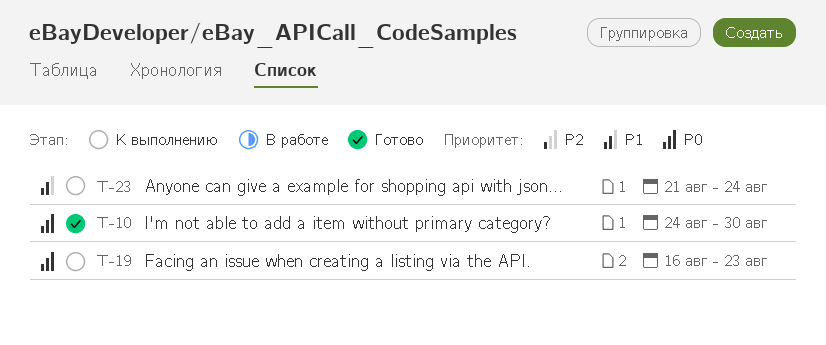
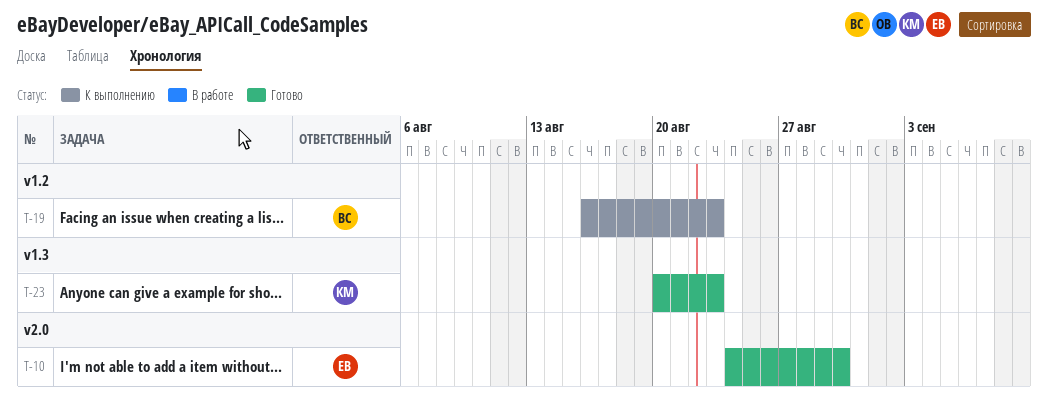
T-23, status: К выполнению -> Готово
T-23, start: Aug 21 -> Aug 20
T-23, due: Aug 24 -> Aug 23

